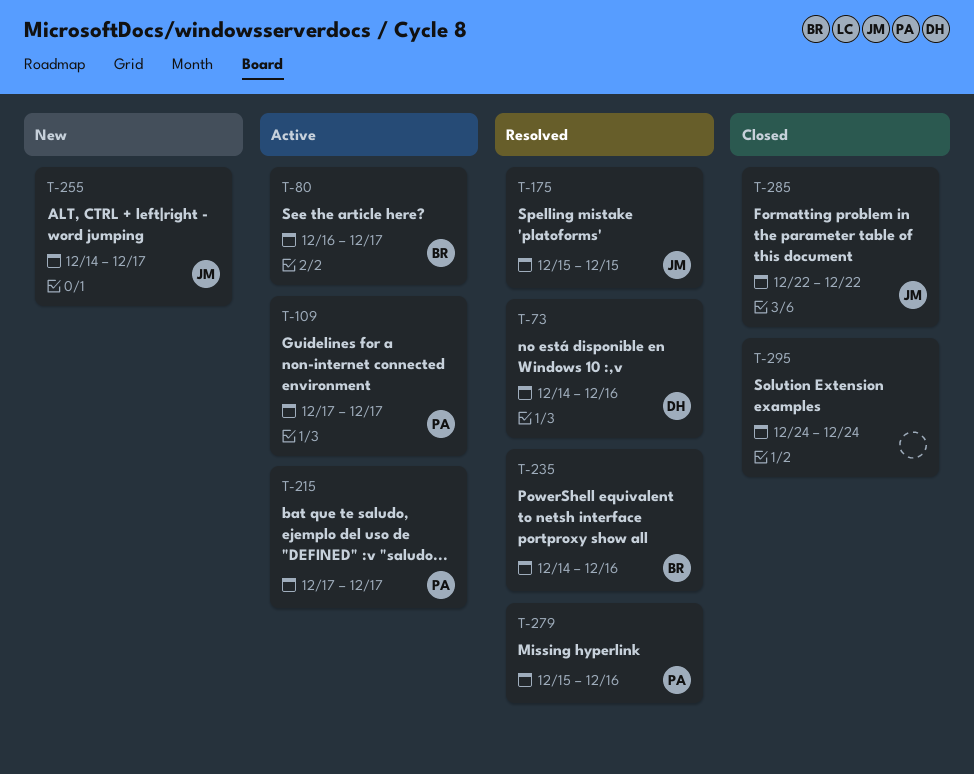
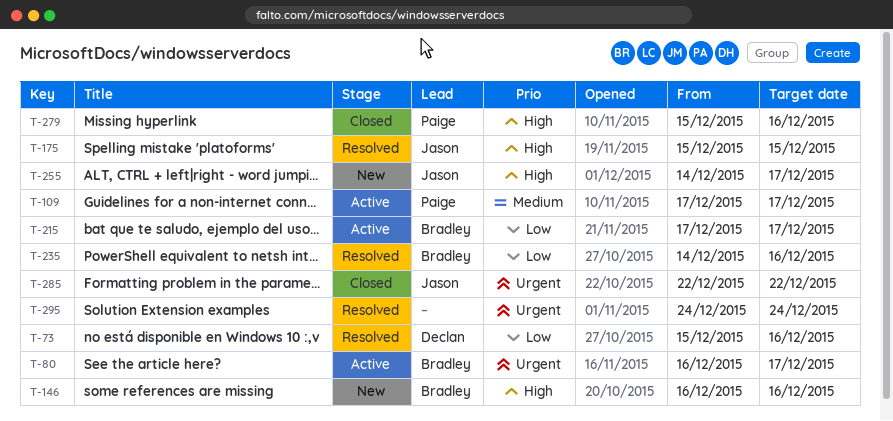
T-73, start: Dec 14 -> Dec 15
T-146: none -> present
T-215, owner: Paige -> Bradley
T-279, status: Resolved -> Closed
T-295, status: Closed -> Resolved

